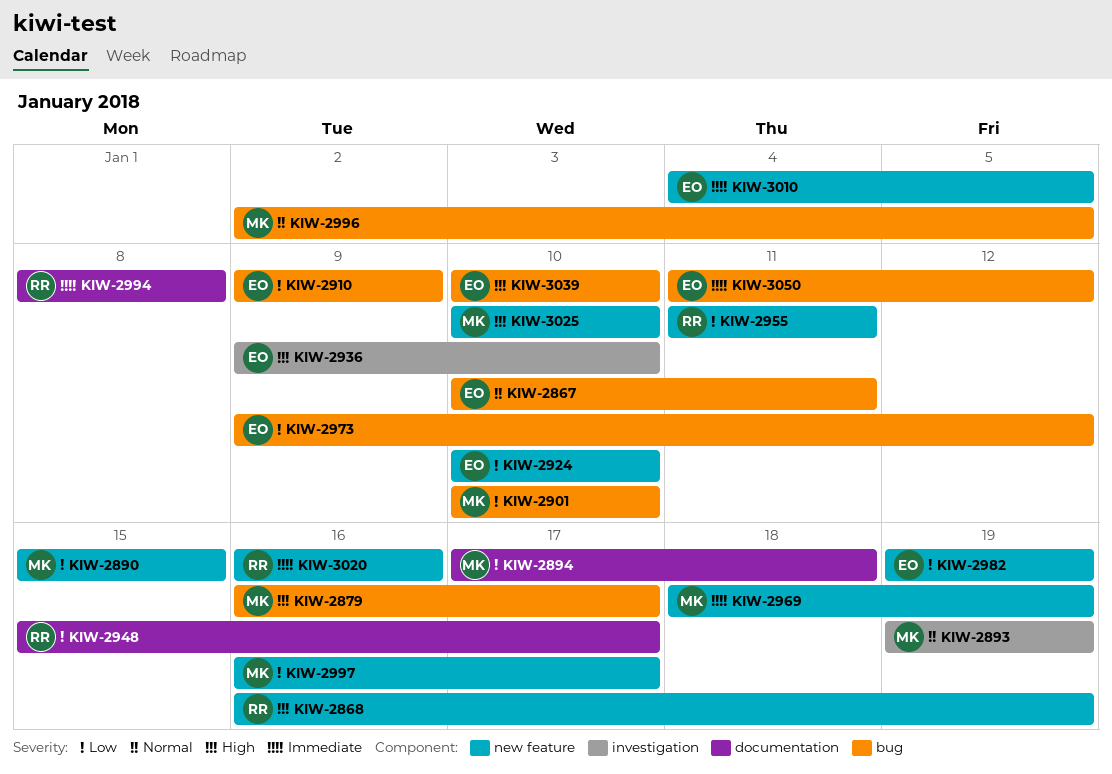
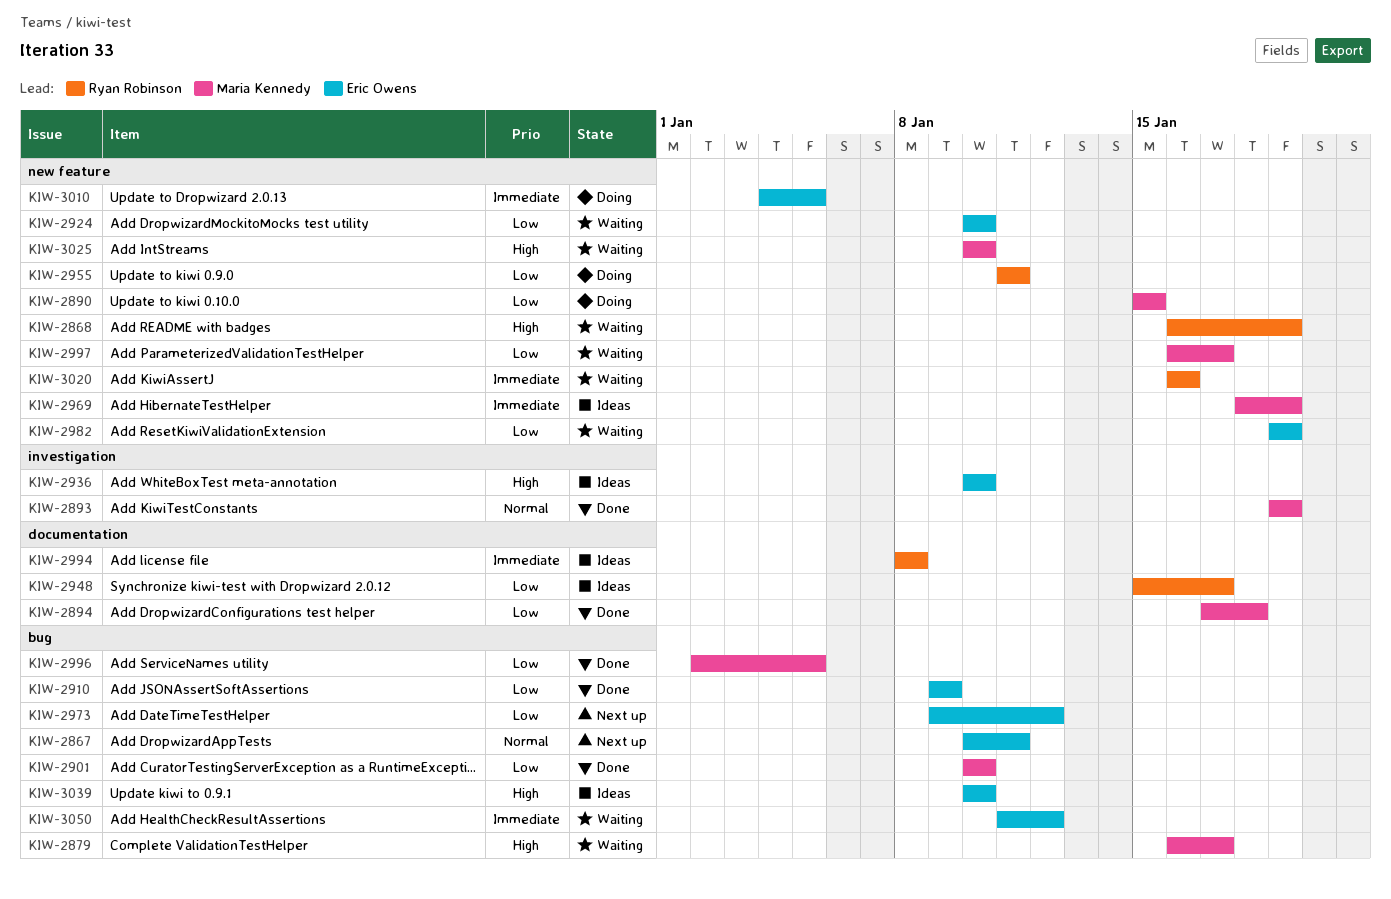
KIW-2936, start: Jan 9 -> Jan 10
KIW-2996, priority: Normal -> Low

